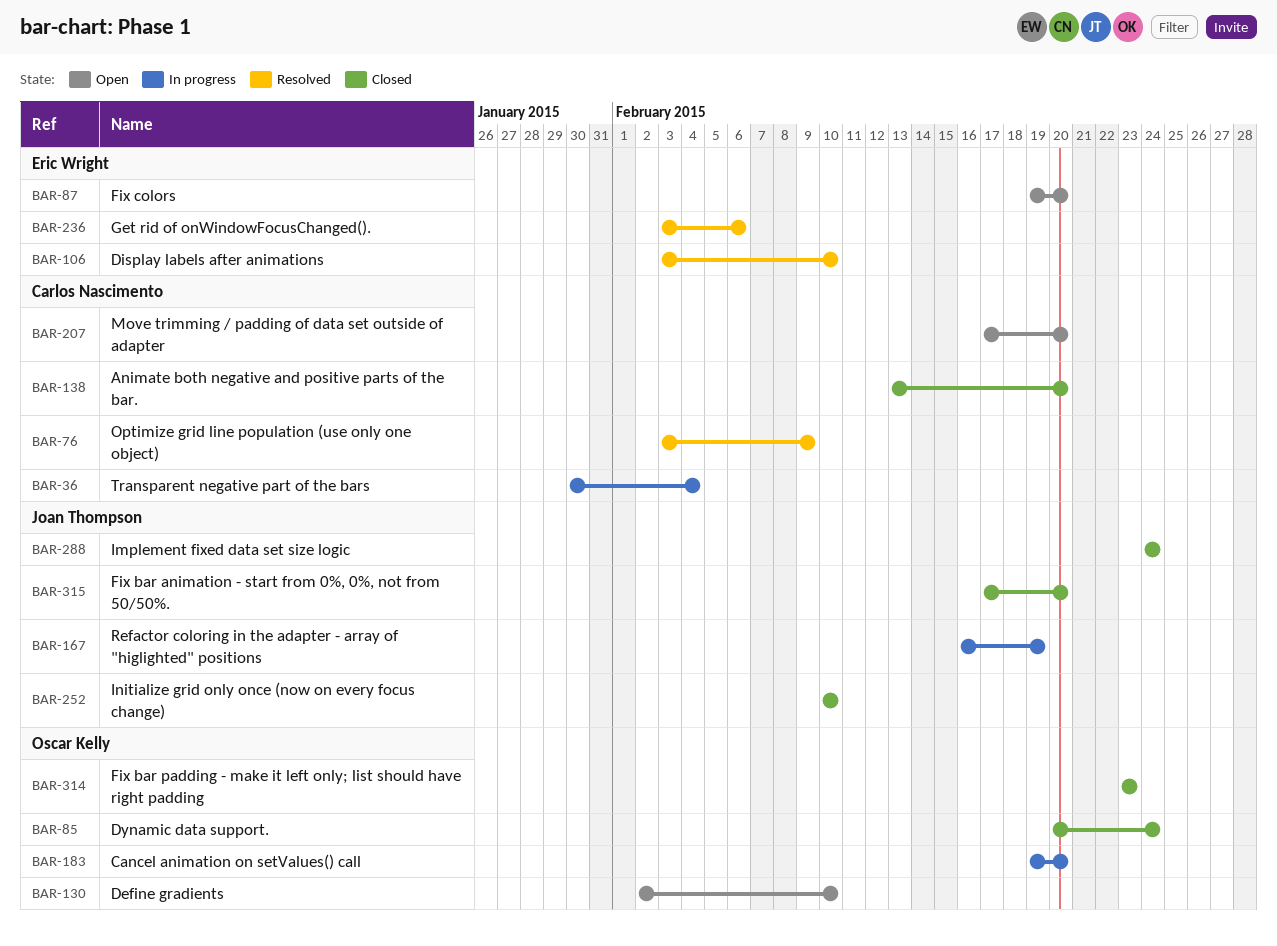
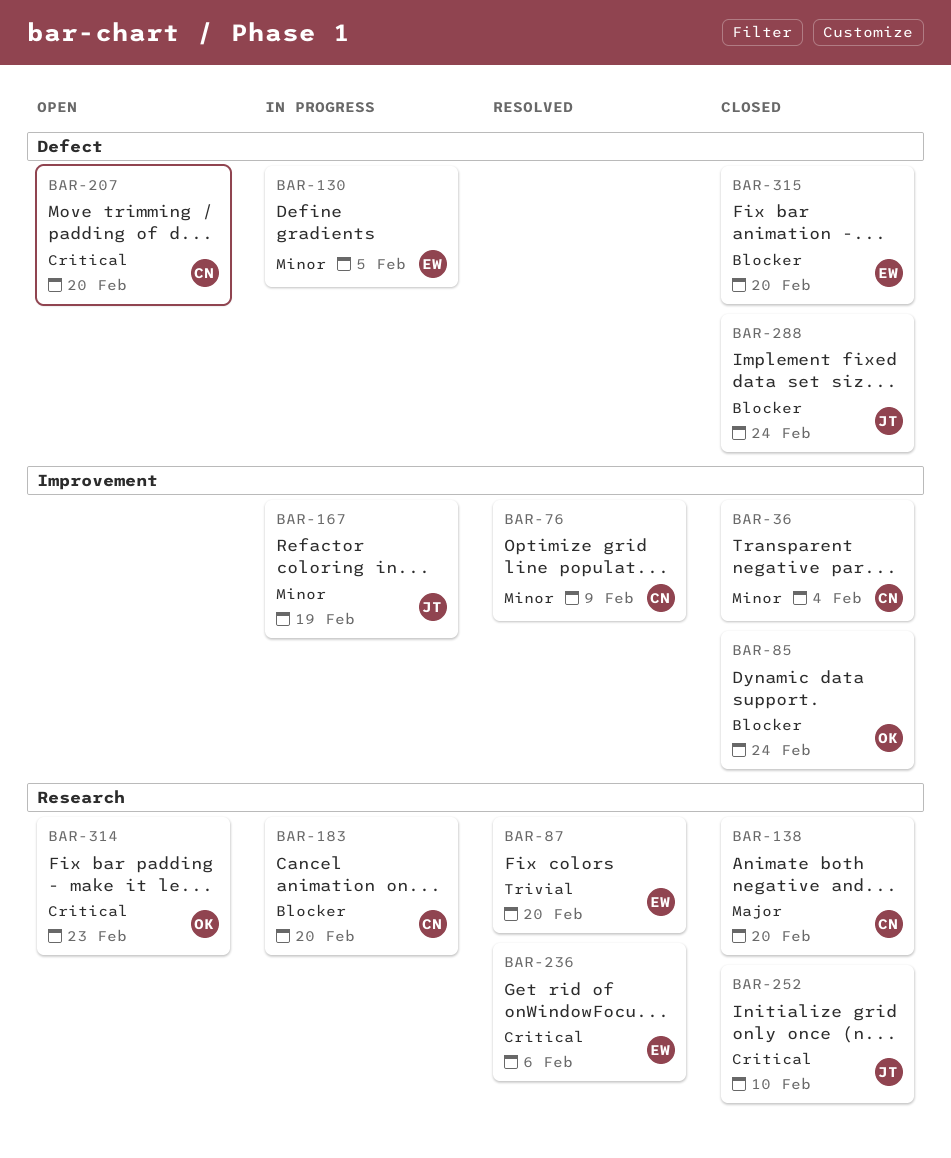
BAR-36, status: In progress -> Closed
BAR-87, status: Open -> Resolved
BAR-106: present -> none
BAR-130, status: Open -> In progress
BAR-130, owner: Oscar Kelly -> Eric Wright
BAR-130, due: Feb 10 -> Feb 5
BAR-183, owner: Oscar Kelly -> Carlos Nascimento
BAR-314, status: Closed -> Open
BAR-315, owner: Joan Thompson -> Eric Wright

